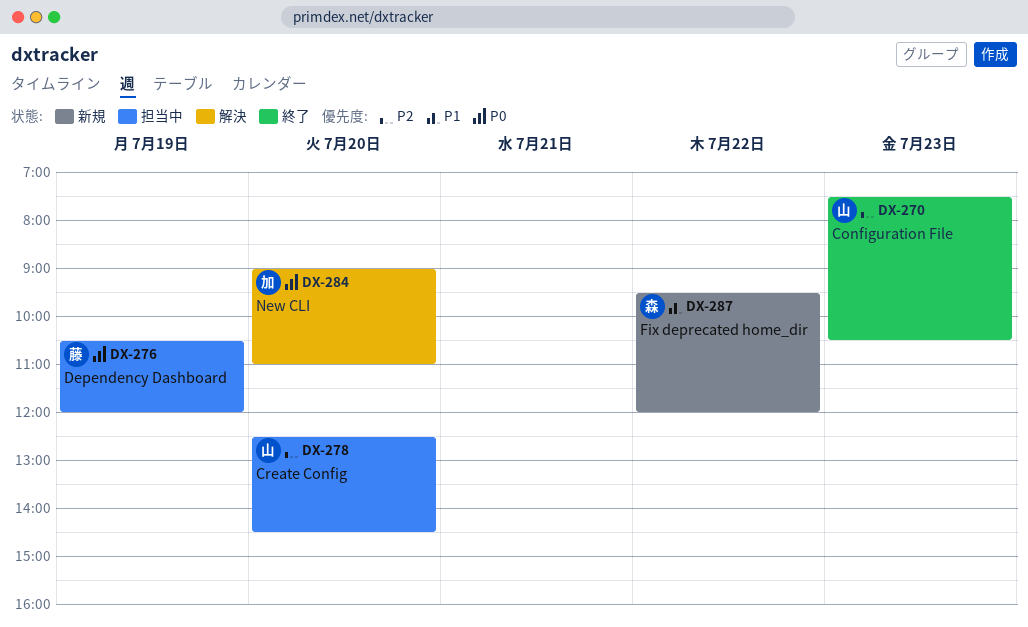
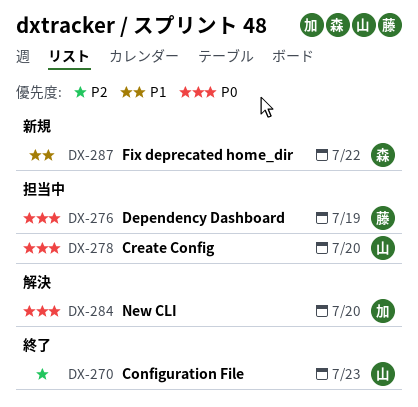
DX-278, priority: P2 -> P0

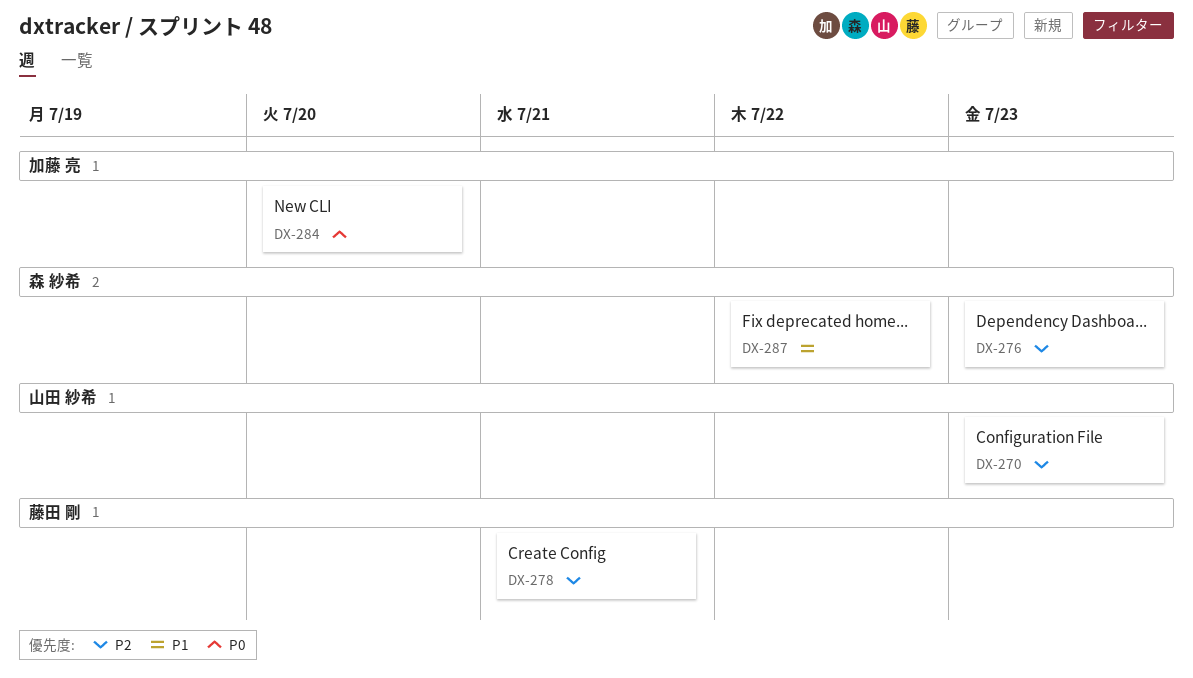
DX-276, owner: 藤田 剛 -> 森 紗希
DX-276, priority: P0 -> P2
DX-276, day: Jul 19 -> Jul 23
DX-278, owner: 山田 紗希 -> 藤田 剛
DX-278, priority: P0 -> P2
DX-278, day: Jul 20 -> Jul 21

